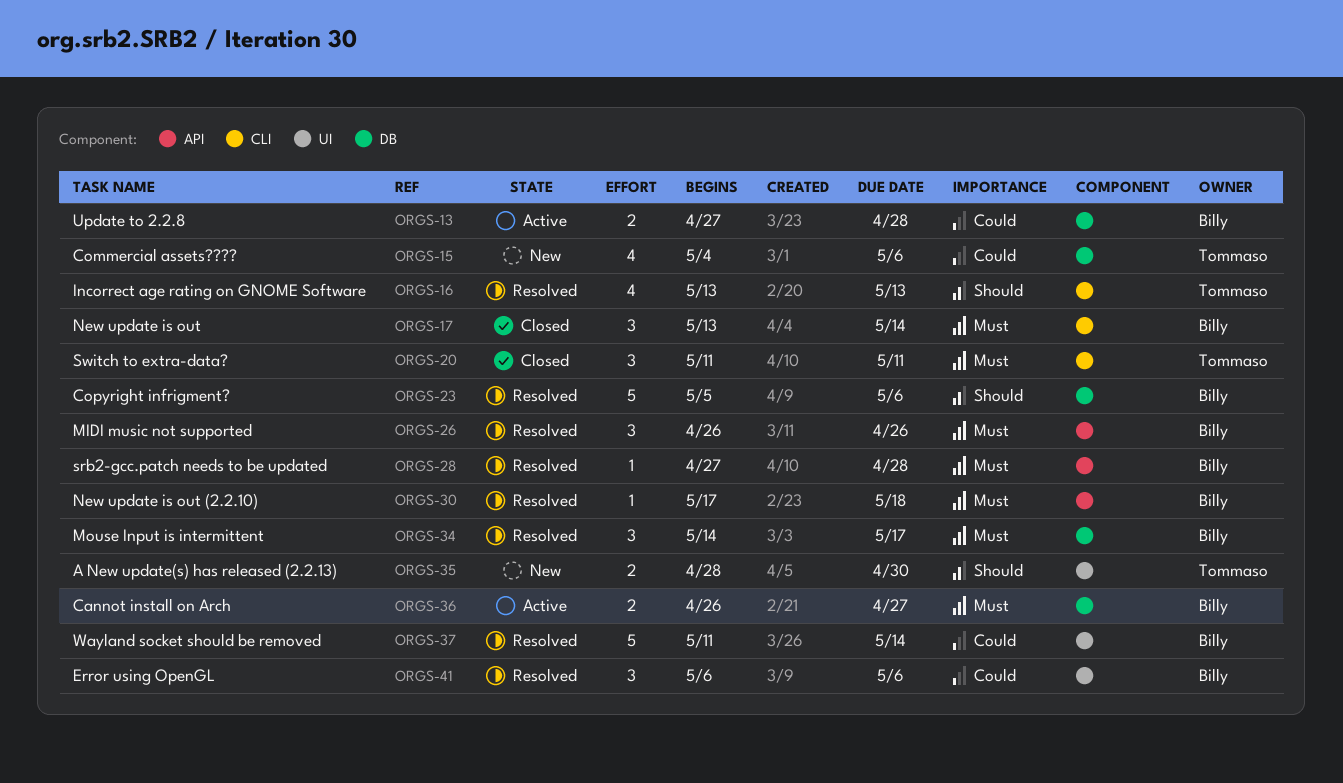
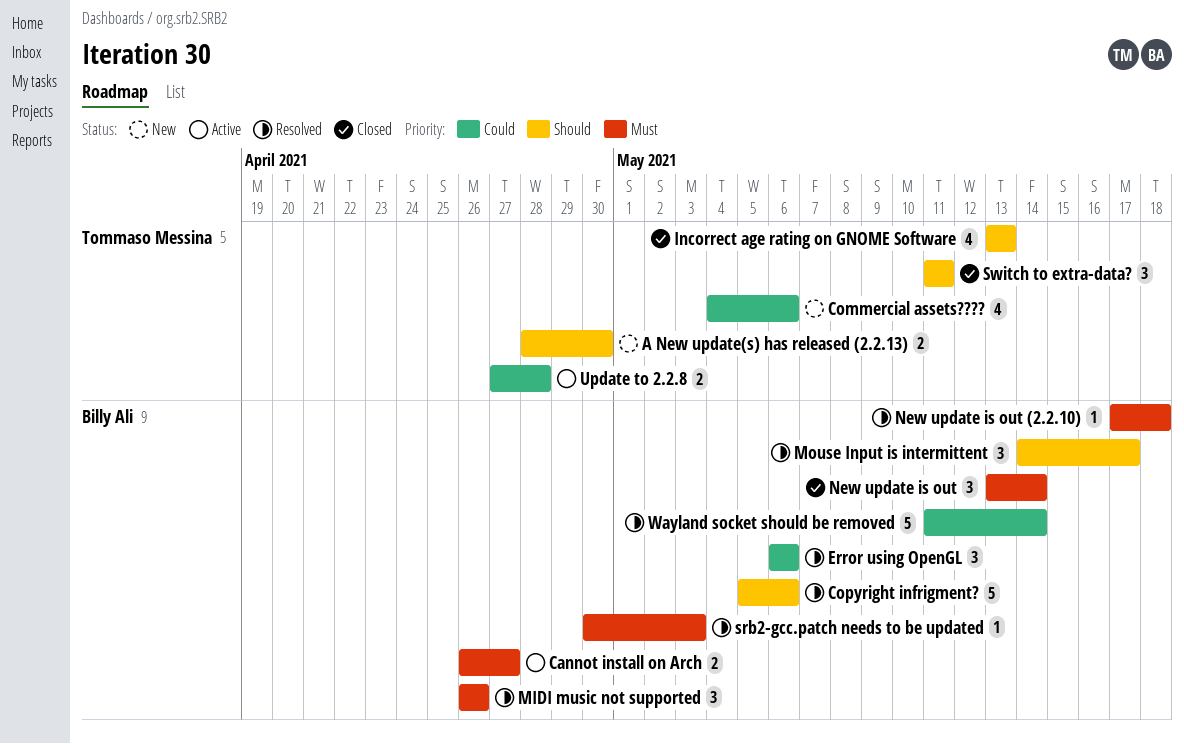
Incorrect age rating on GNOME Software, status: Resolved -> Closed
Mouse Input is intermittent, priority: Must -> Should
srb2-gcc.patch needs to be updated, start: Apr 27 -> Apr 30
srb2-gcc.patch needs to be updated, due: Apr 28 -> May 3
Switch to extra-data?, priority: Must -> Should
Update to 2.2.8, owner: Billy Ali -> Tommaso Messina

